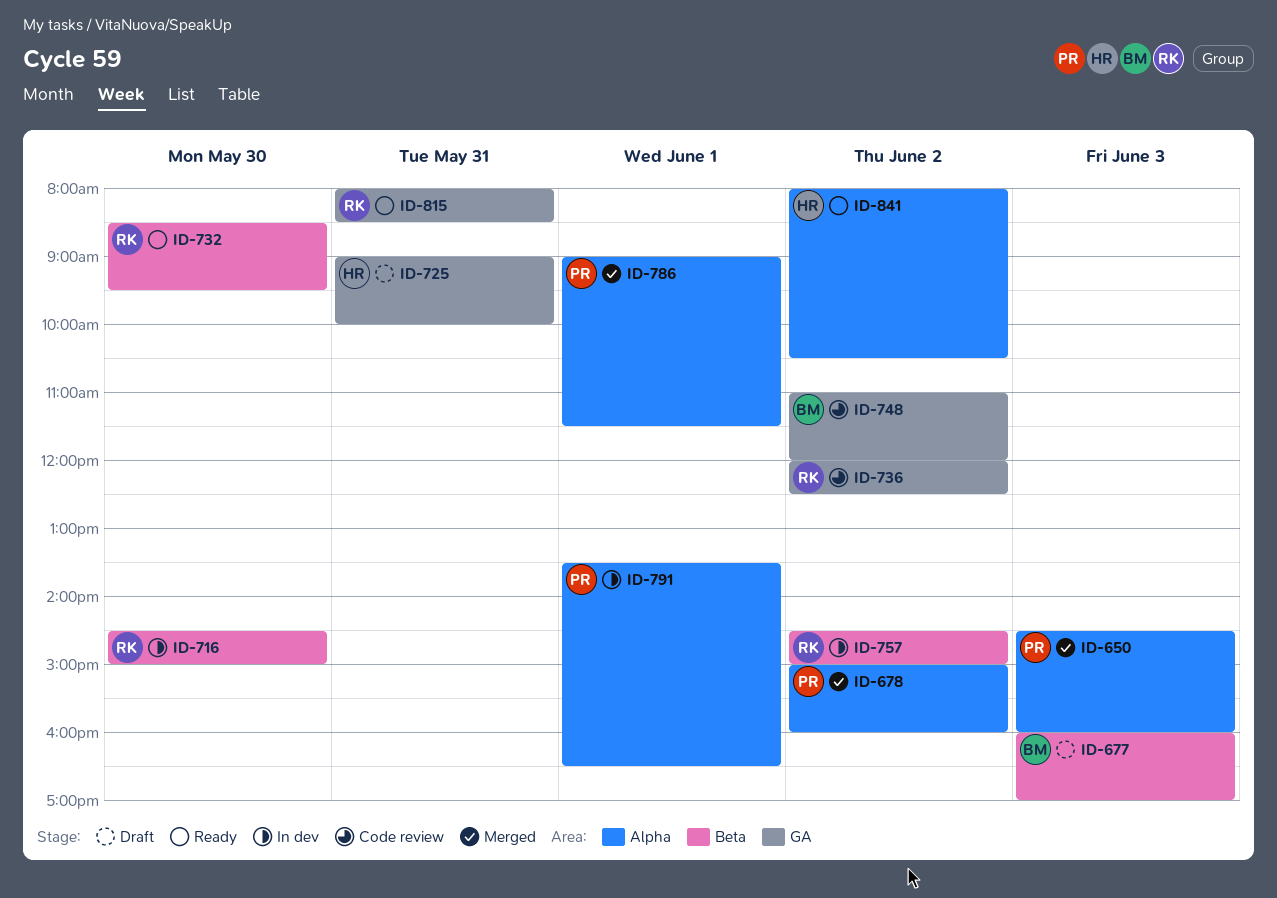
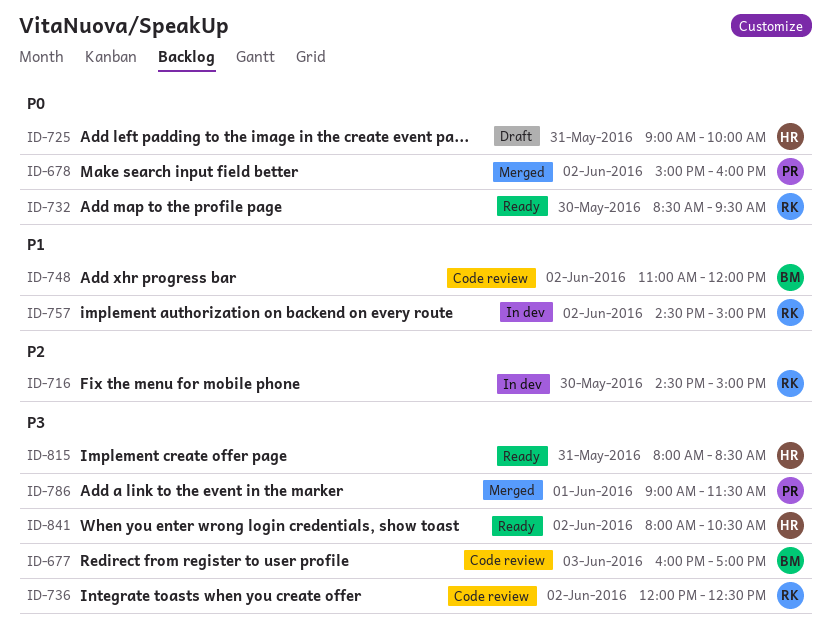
ID-650: present -> none
ID-677, status: Draft -> Code review
ID-791: present -> none
ID-815, owner: RK -> HR

